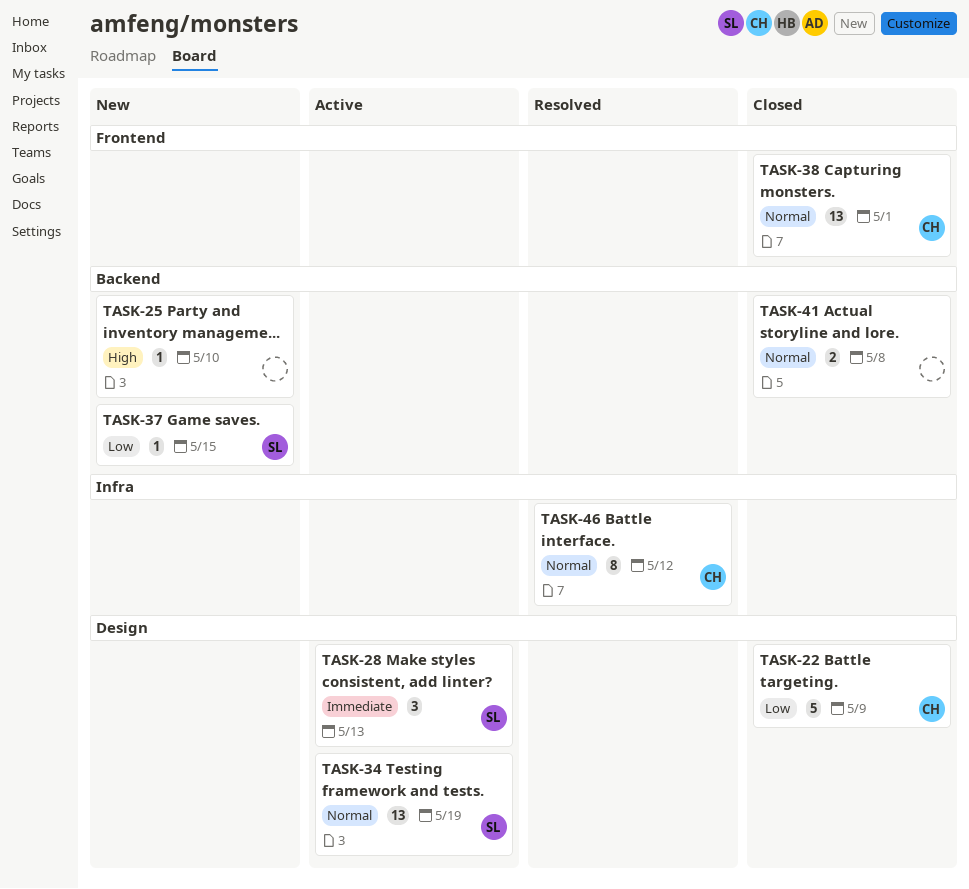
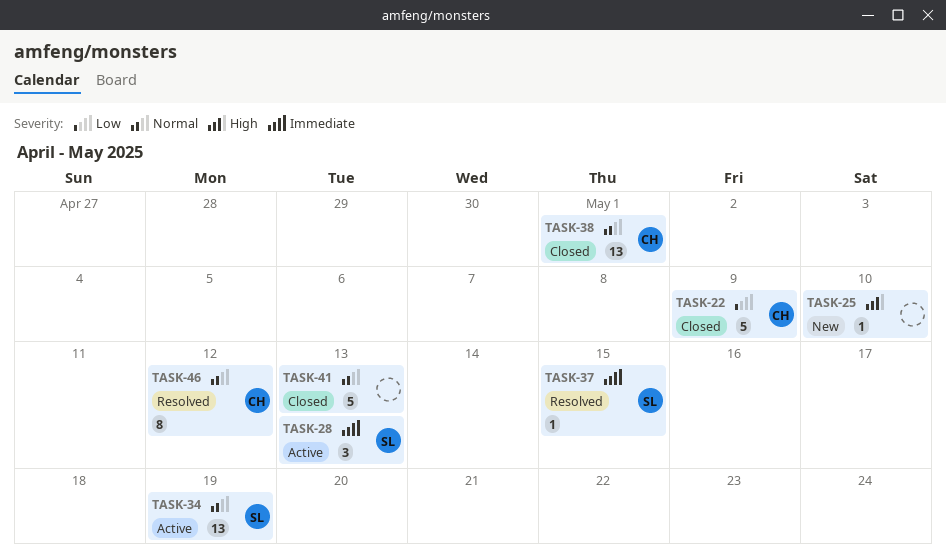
TASK-37, status: New -> Resolved
TASK-37, priority: Low -> Immediate
TASK-41, estimate: 2 -> 5
TASK-41, due: May 8 -> May 13

